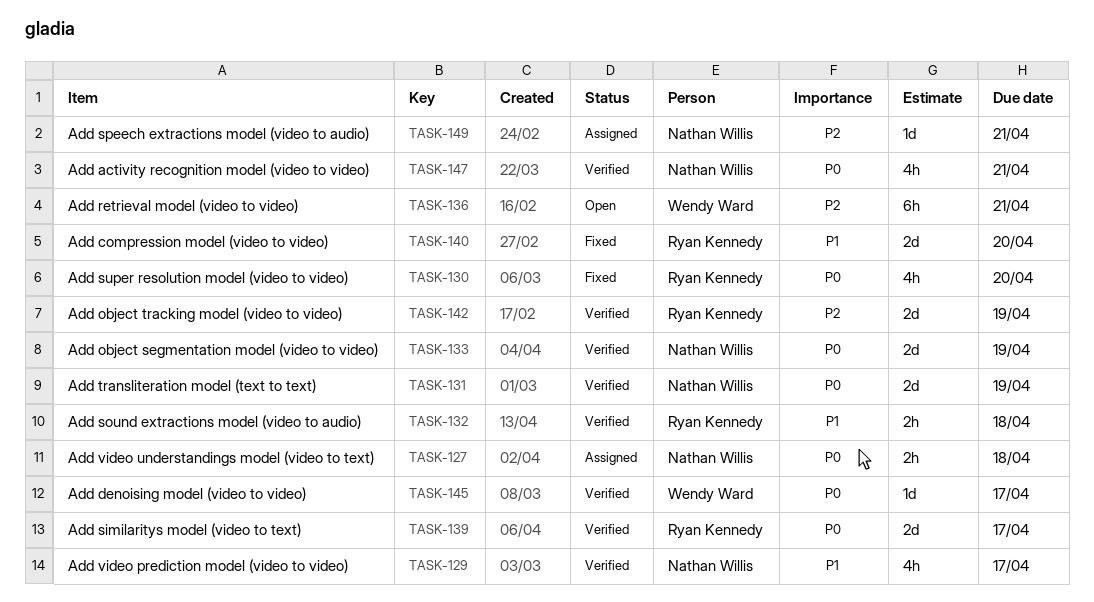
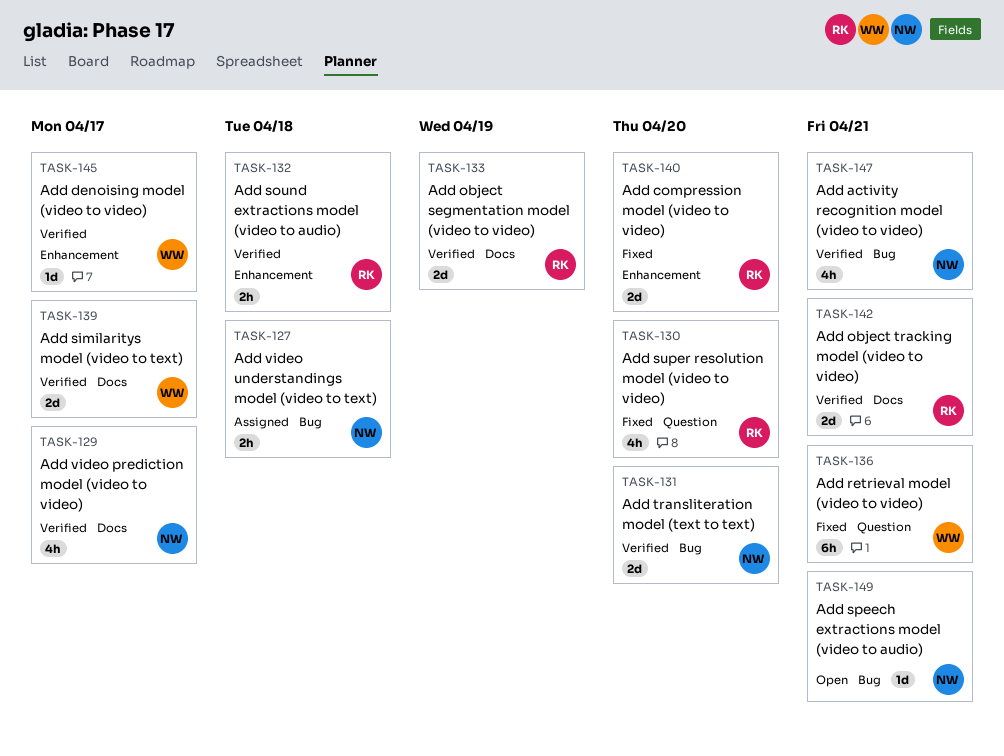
TASK-131, due: Apr 19 -> Apr 20
TASK-133, owner: Nathan Willis -> Ryan Kennedy
TASK-136, status: Open -> Fixed
TASK-139, owner: Ryan Kennedy -> Wendy Ward
TASK-142, due: Apr 19 -> Apr 21
TASK-149, status: Assigned -> Open

